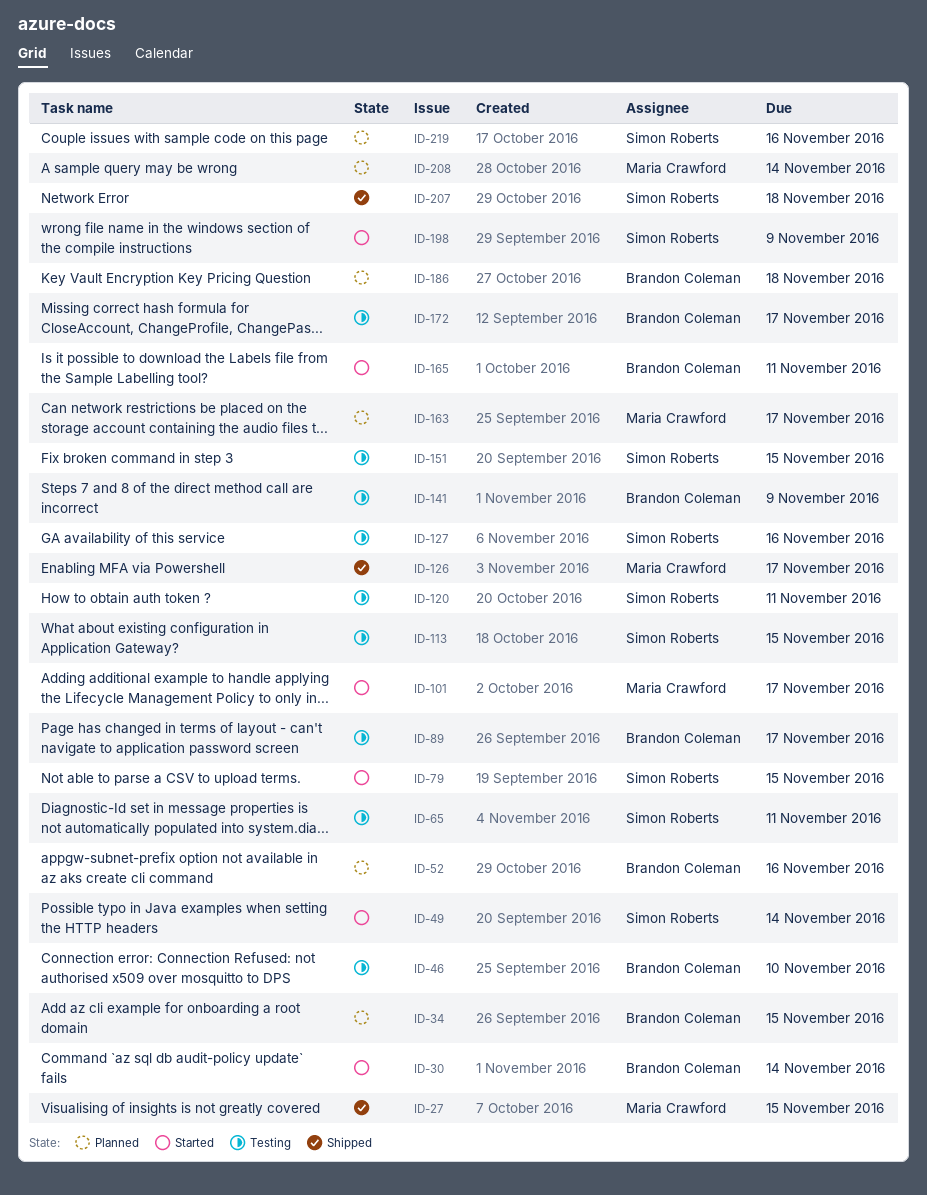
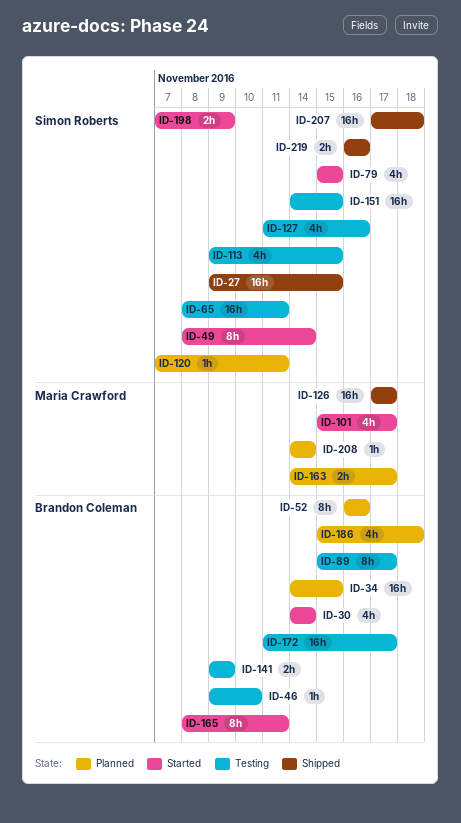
ID-27, owner: Maria Crawford -> Simon Roberts
ID-120, status: Testing -> Planned
ID-219, status: Planned -> Shipped

